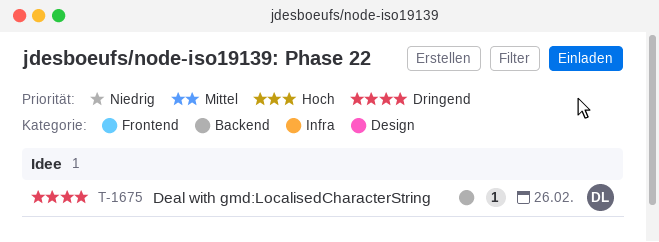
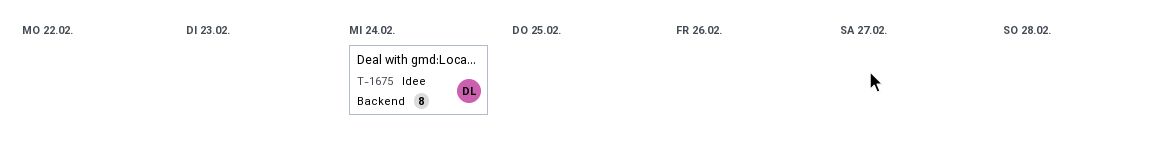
T-1675, estimate: 1 -> 8
T-1675, due: Feb 26 -> Feb 24

